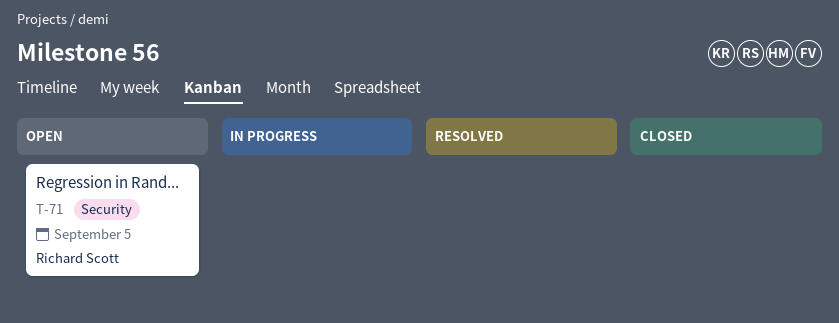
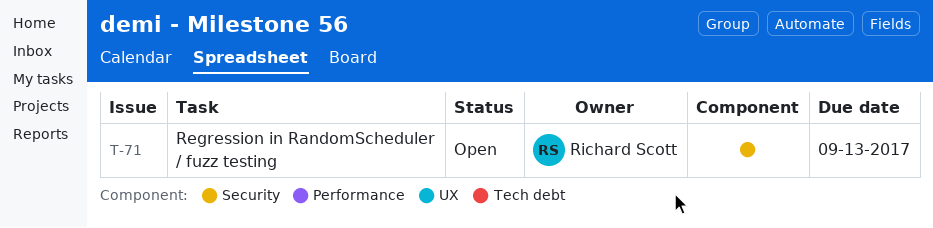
T-71, due: Sep 5 -> Sep 13

